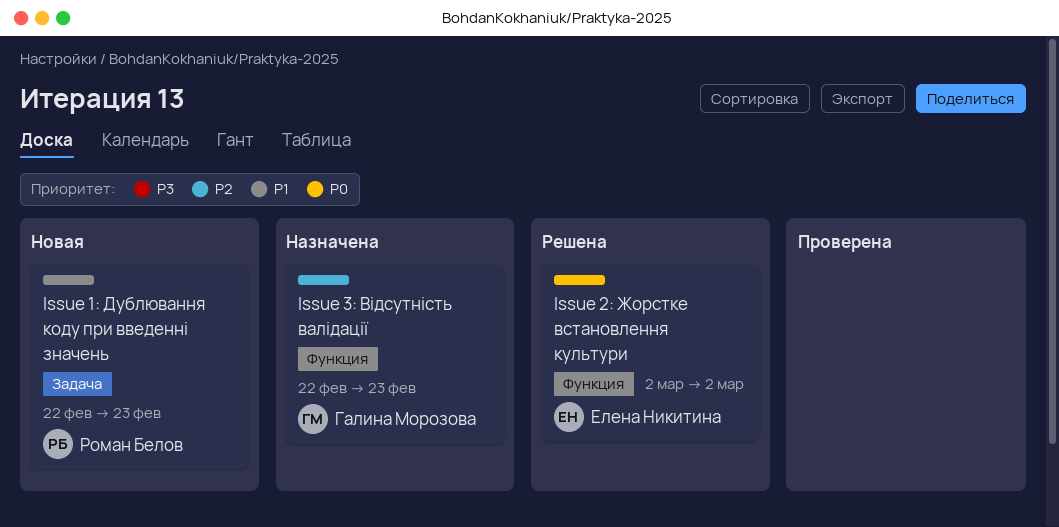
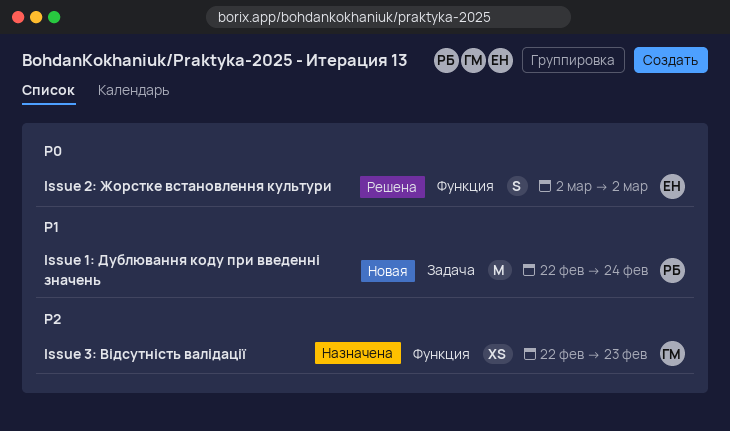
Issue 1: Дублювання коду при введенні значень, due: Feb 23 -> Feb 24

